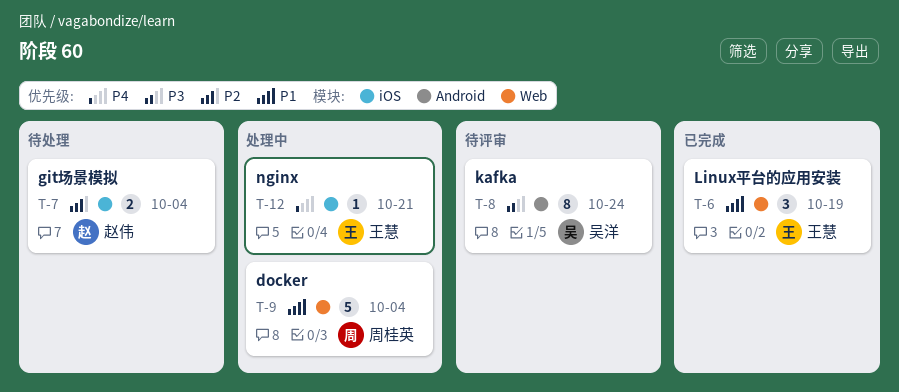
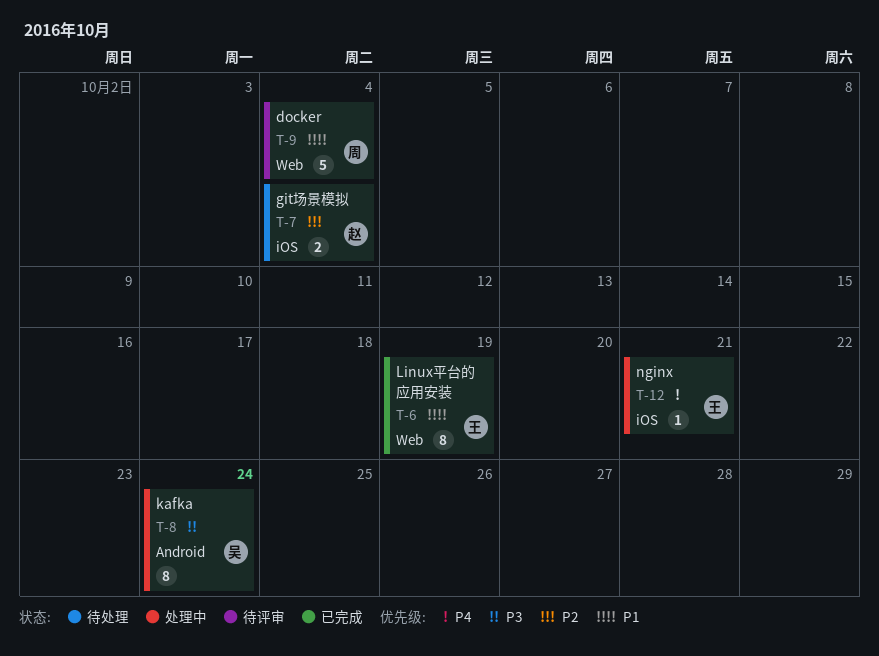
T-6, estimate: 3 -> 8
T-8, status: 待评审 -> 处理中
T-9, status: 处理中 -> 待评审

